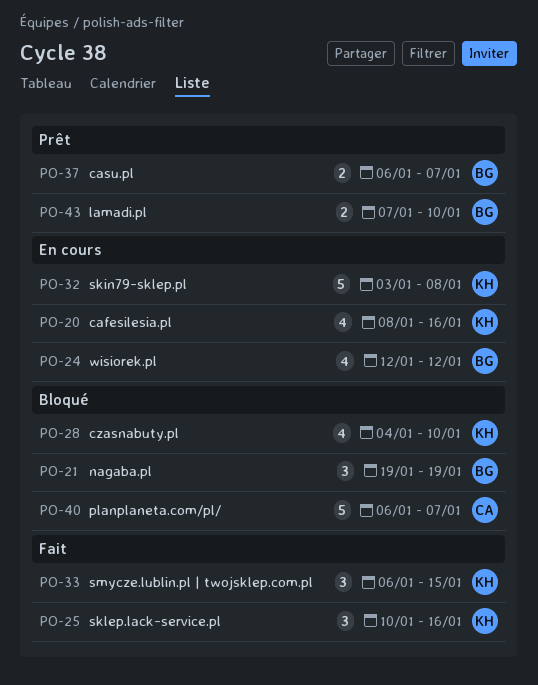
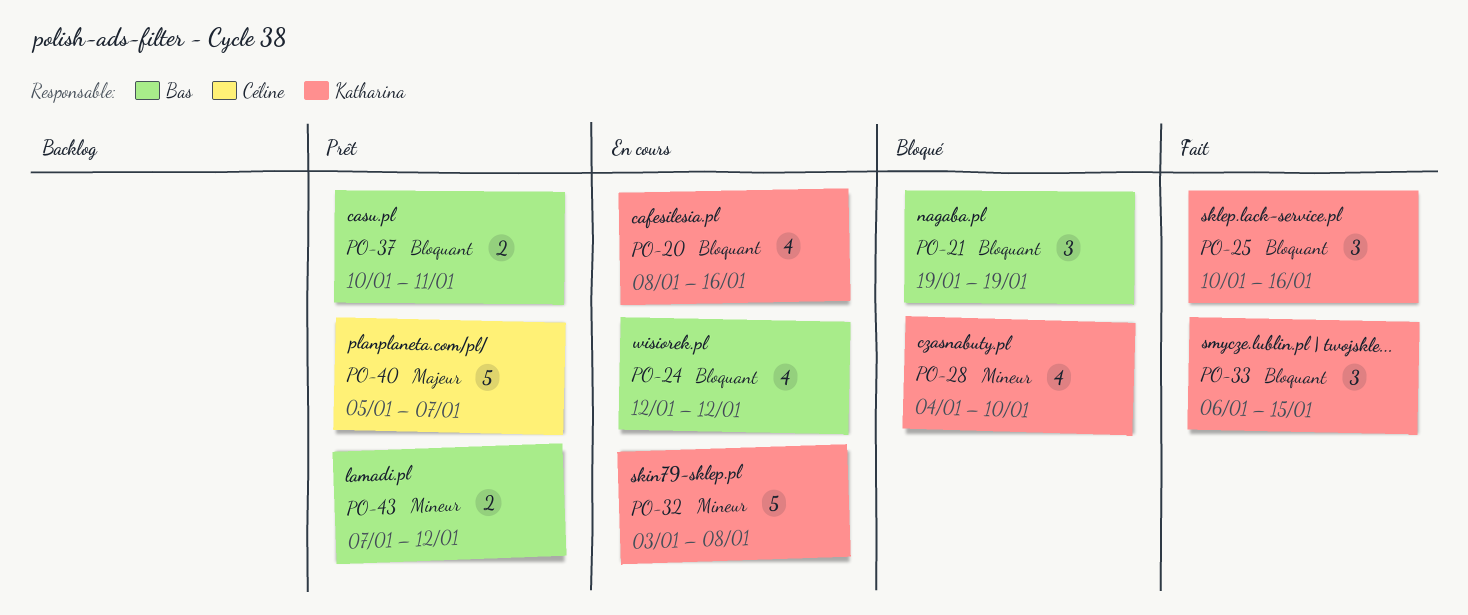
PO-37, start: Jan 6 -> Jan 10
PO-37, due: Jan 7 -> Jan 11
PO-40, status: Bloqué -> Prêt
PO-40, start: Jan 6 -> Jan 5
PO-43, due: Jan 10 -> Jan 12

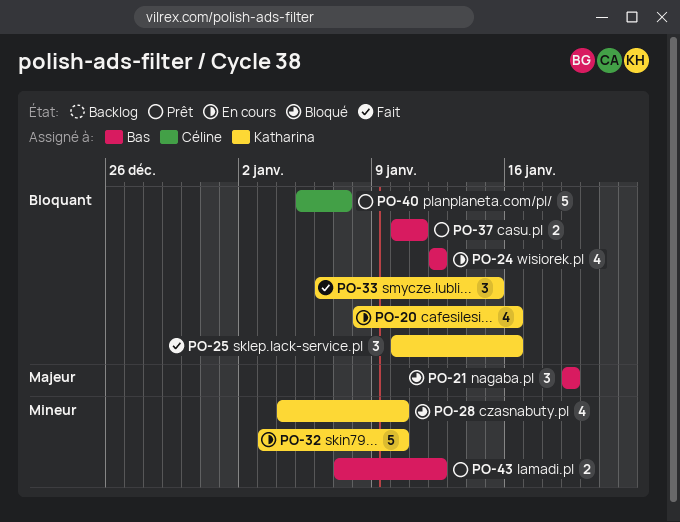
PO-21, priority: Bloquant -> Majeur
PO-32, due: Jan 8 -> Jan 10
PO-40, priority: Majeur -> Bloquant

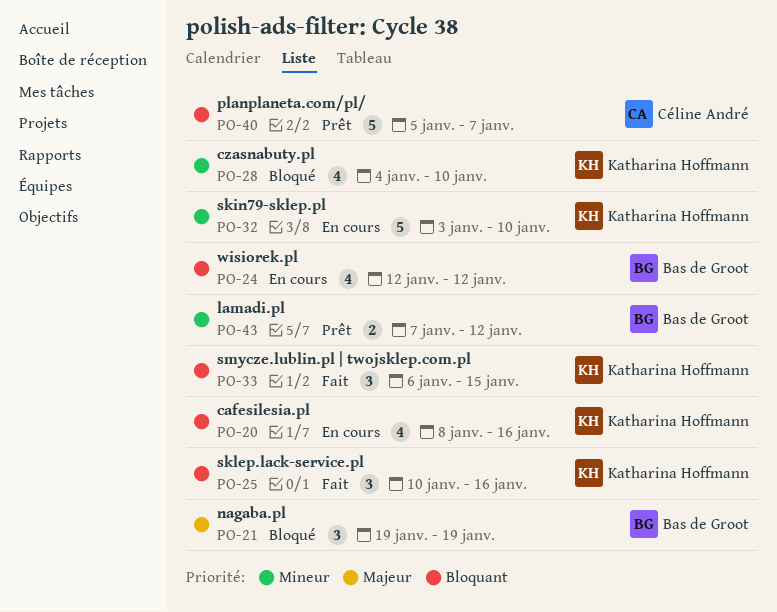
PO-37: present -> none

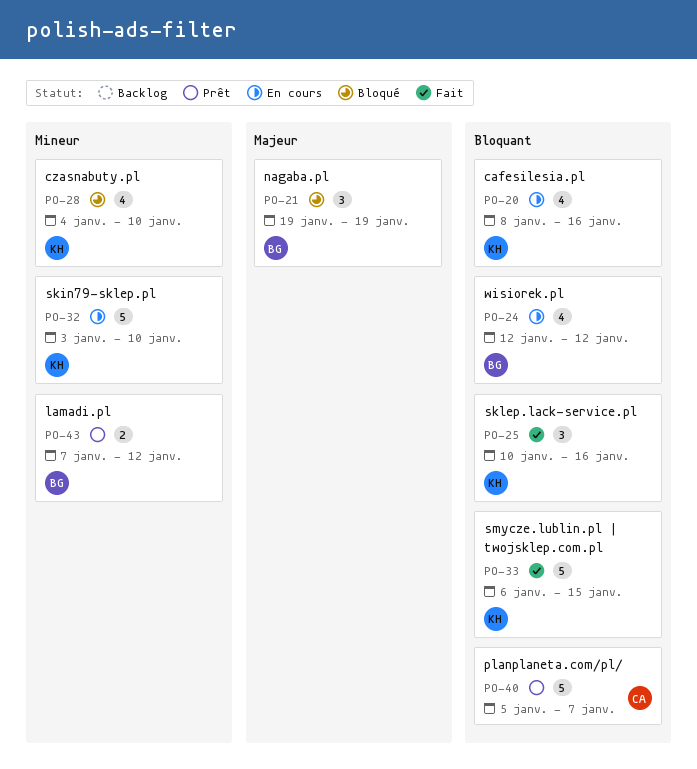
PO-33, estimate: 3 -> 5

